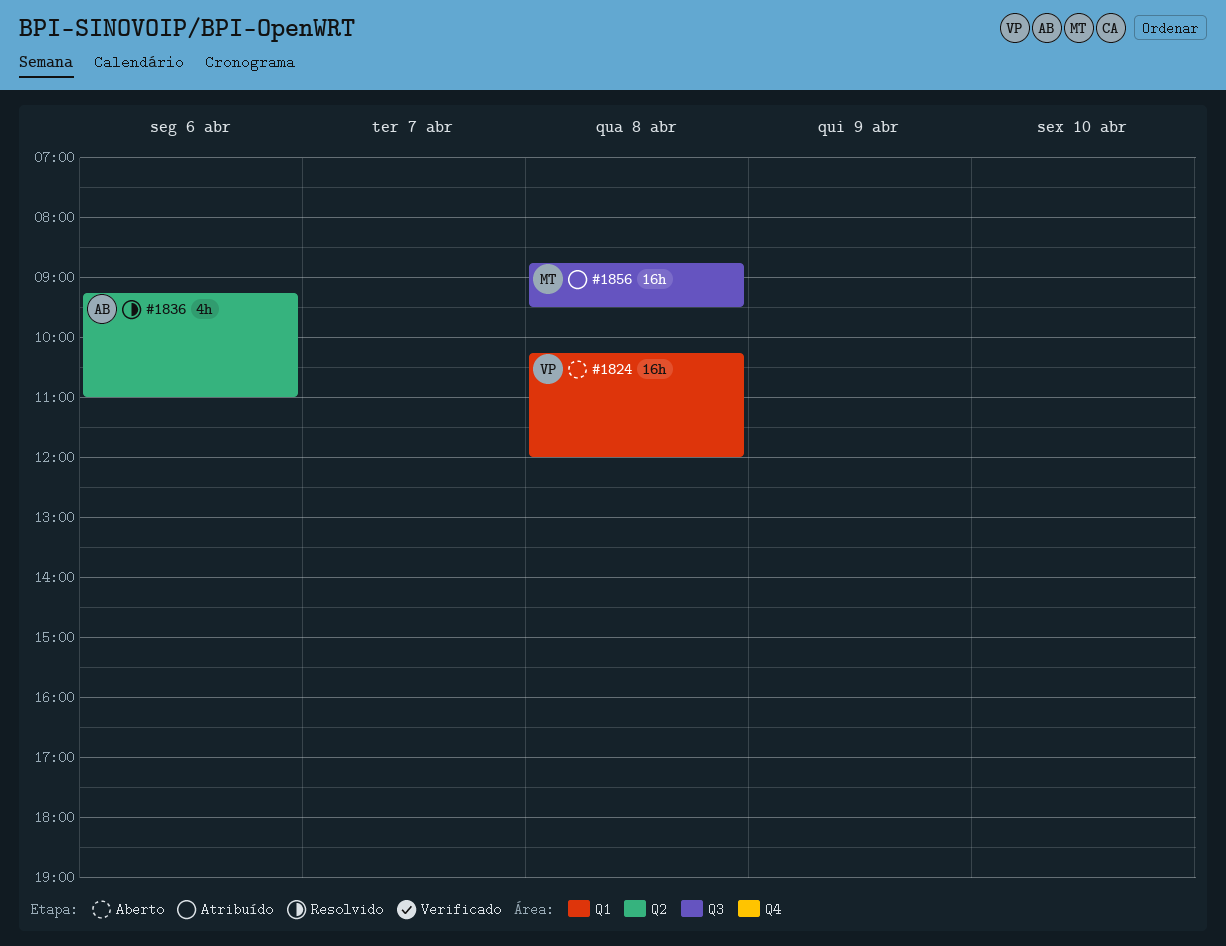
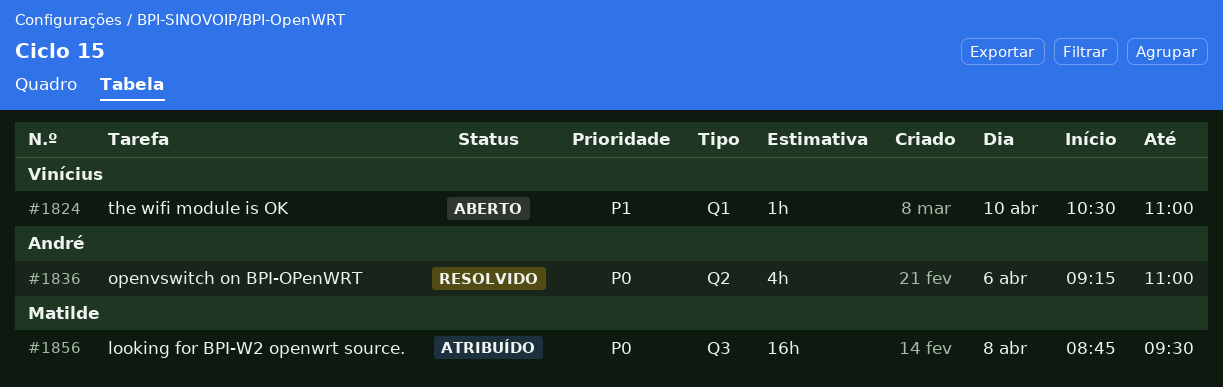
#1824, estimate: 16h -> 1h
#1824, day: Apr 8 -> Apr 10
#1824, begins: 10:15 -> 10:30
#1824, ends: 12:00 -> 11:00

